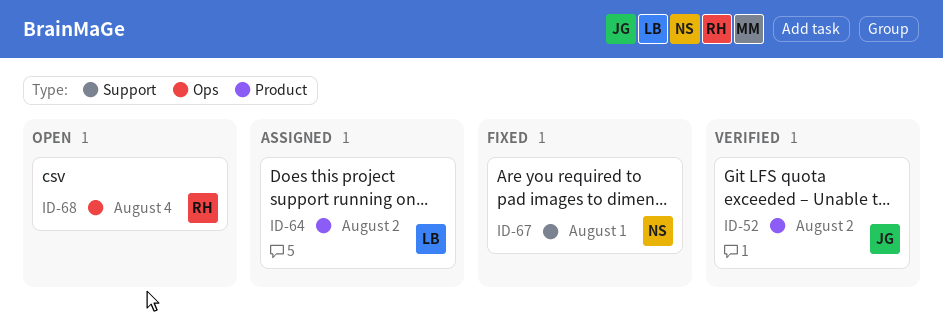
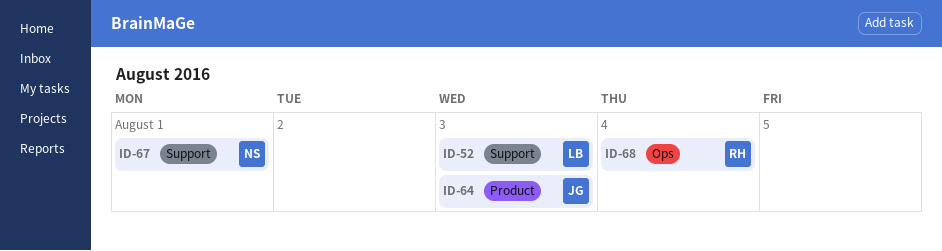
ID-52, owner: JG -> LB
ID-52, label: Product -> Support
ID-52, due: Aug 2 -> Aug 3
ID-64, owner: LB -> JG
ID-64, due: Aug 2 -> Aug 3

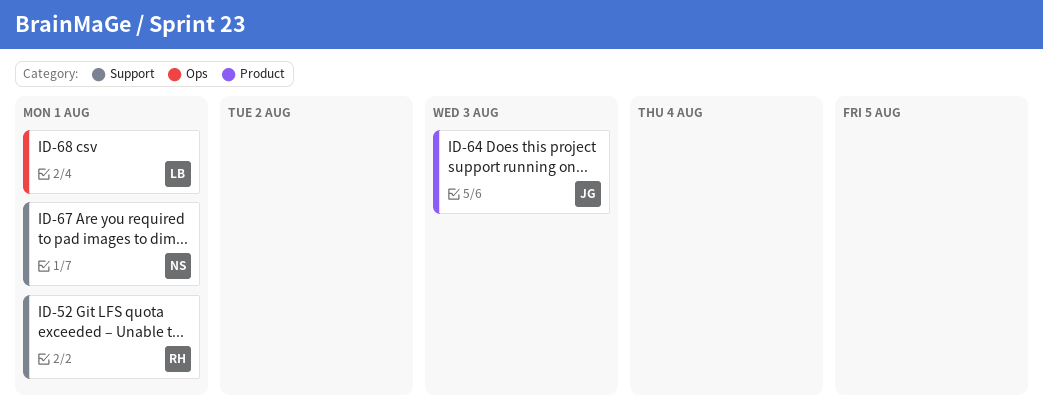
ID-52, owner: LB -> RH
ID-52, due: Aug 3 -> Aug 1
ID-68, owner: RH -> LB
ID-68, due: Aug 4 -> Aug 1

